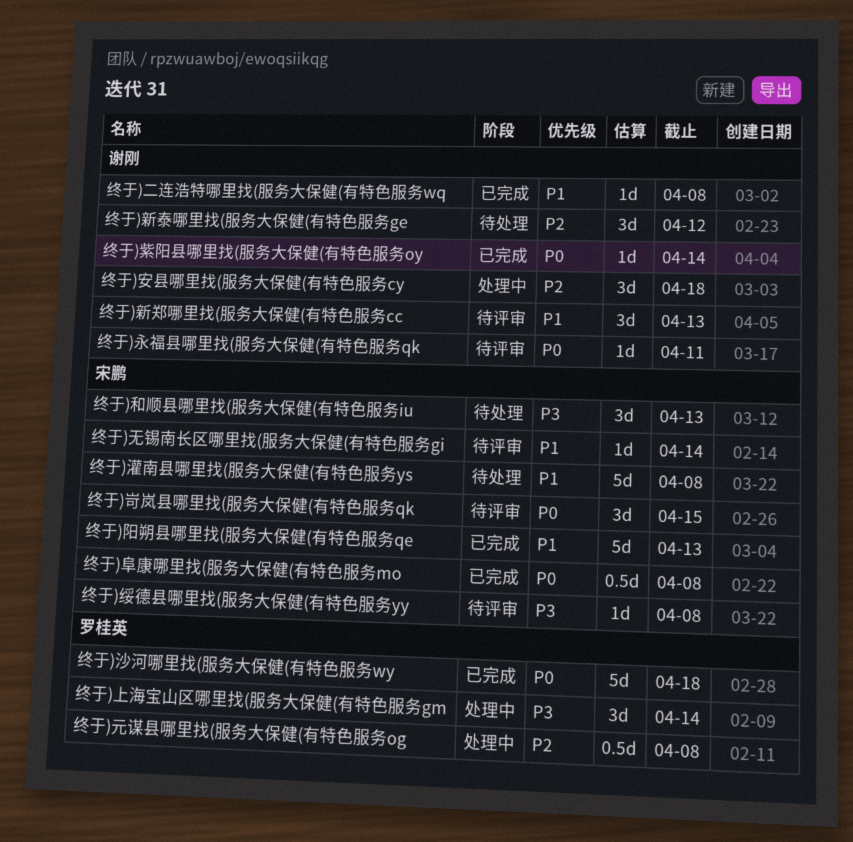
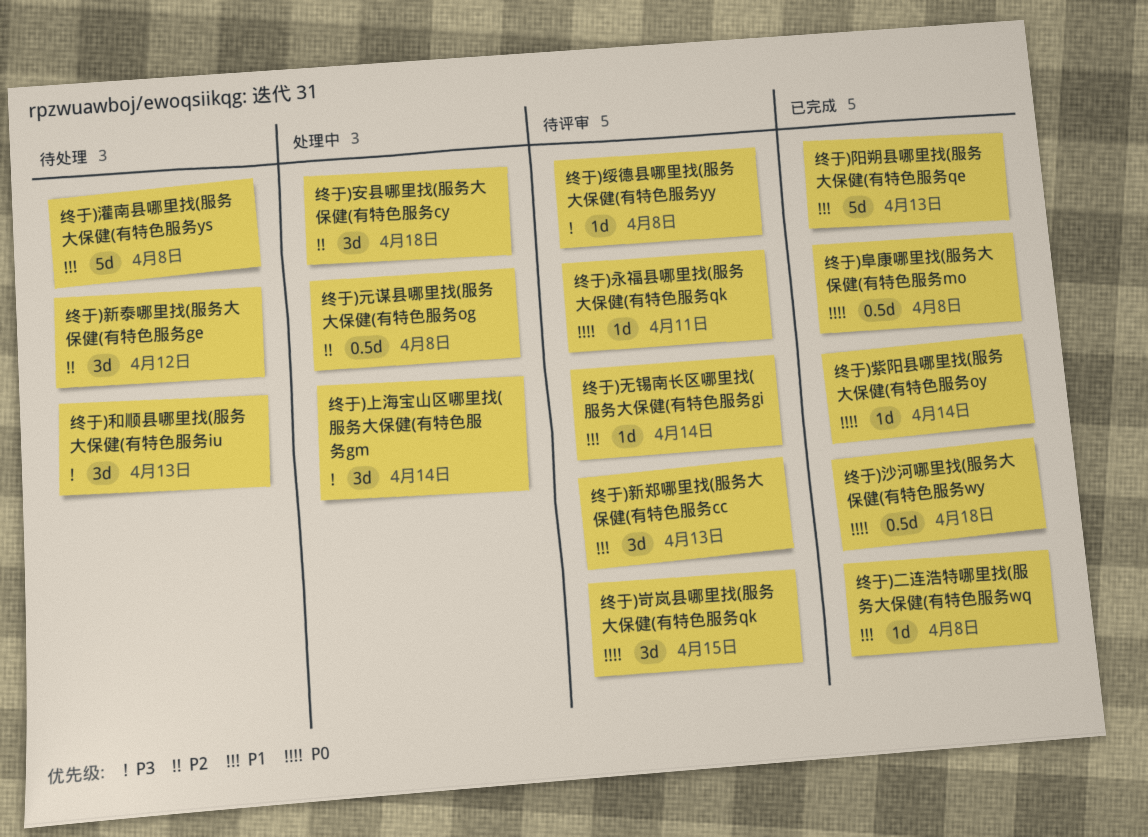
终于)沙河哪里找(服务大保健(有特色服务wy, estimate: 5d -> 0.5d

